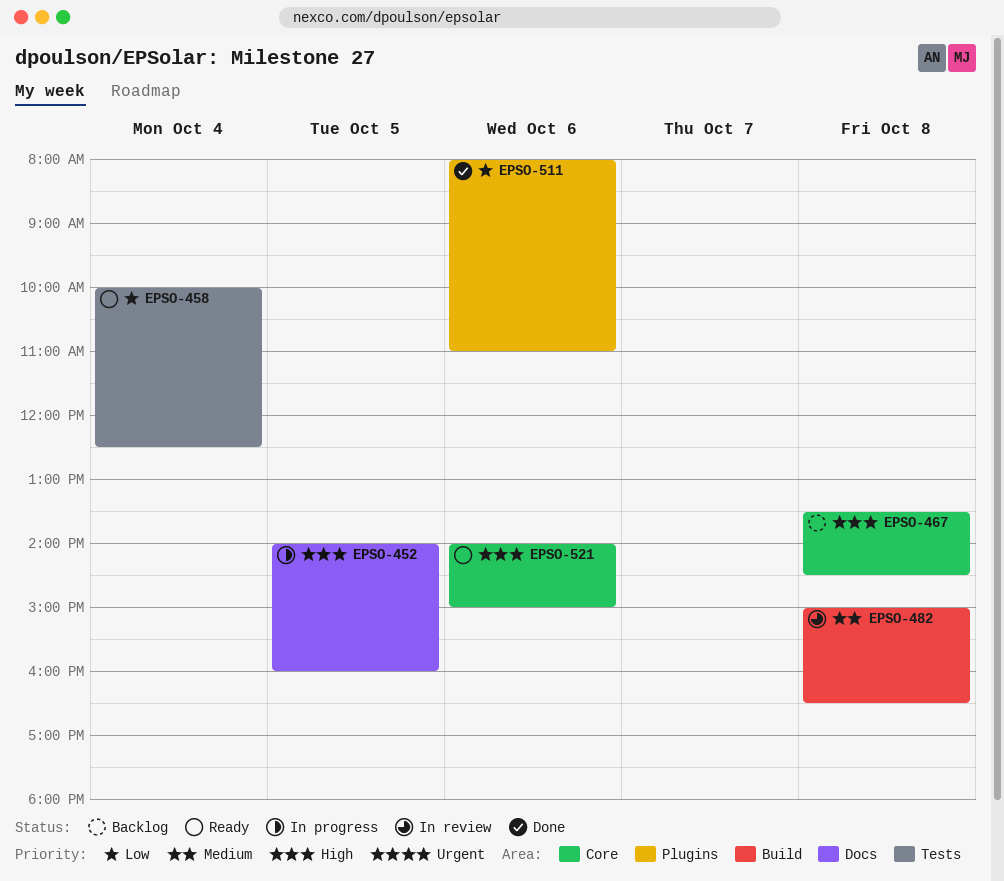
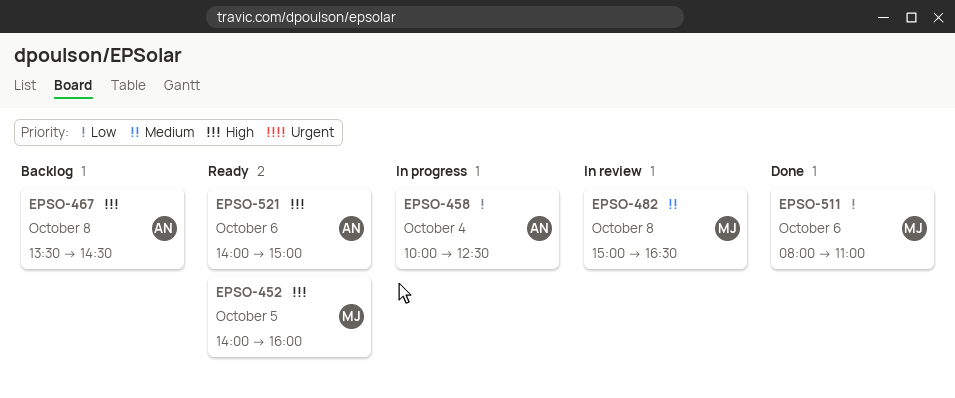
EPSO-452, status: In progress -> Ready
EPSO-458, status: Ready -> In progress

